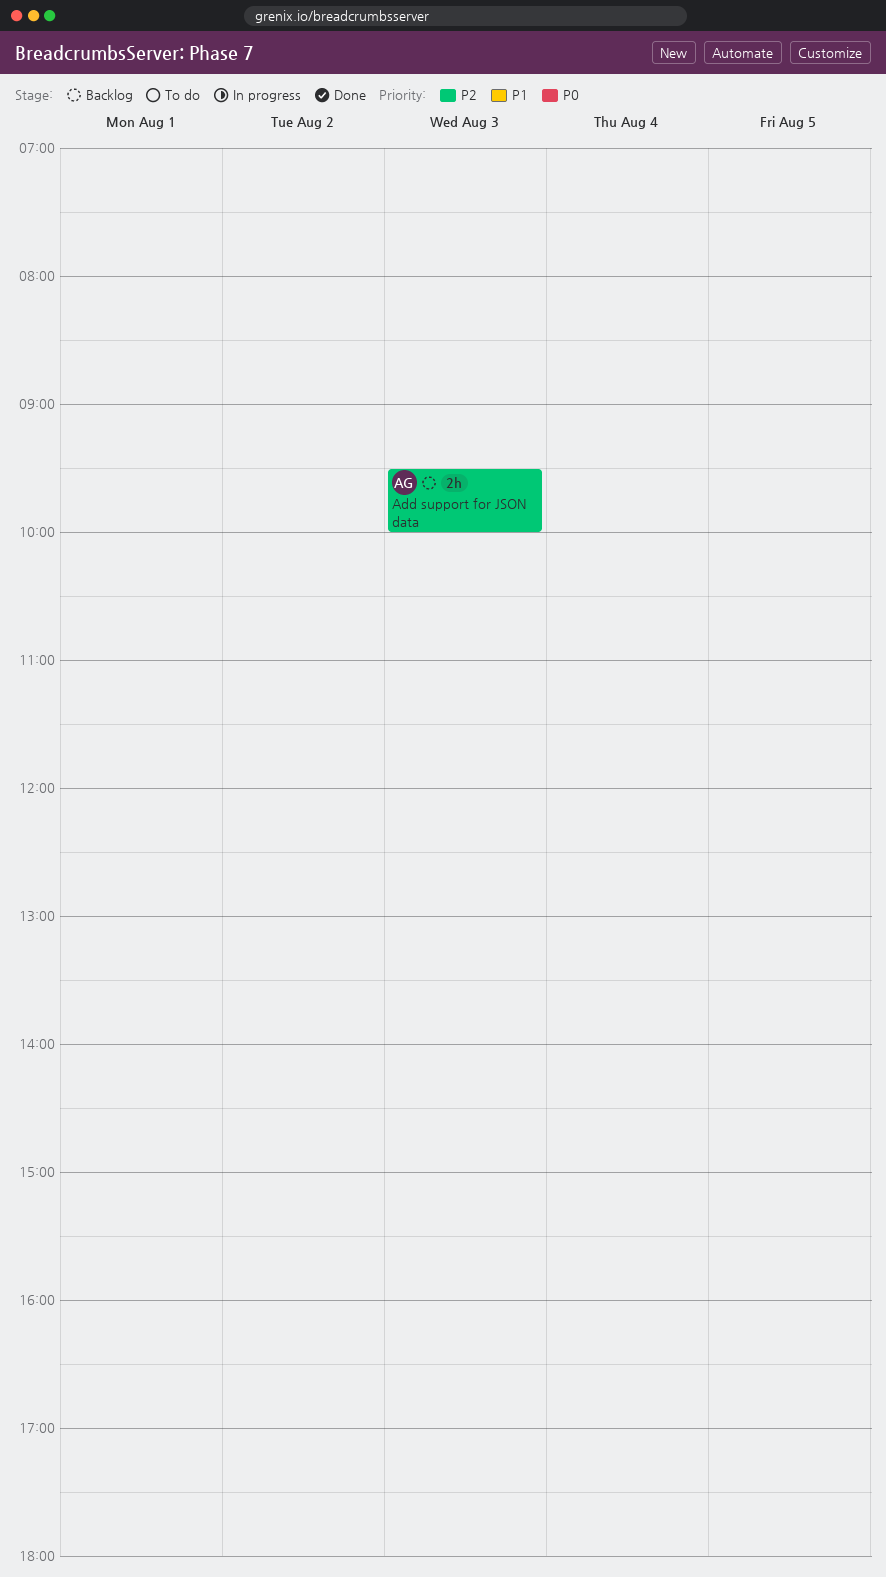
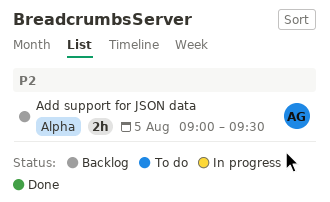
Add support for JSON data, day: Aug 3 -> Aug 5
Add support for JSON data, begins: 09:30 -> 09:00
Add support for JSON data, ends: 10:00 -> 09:30

